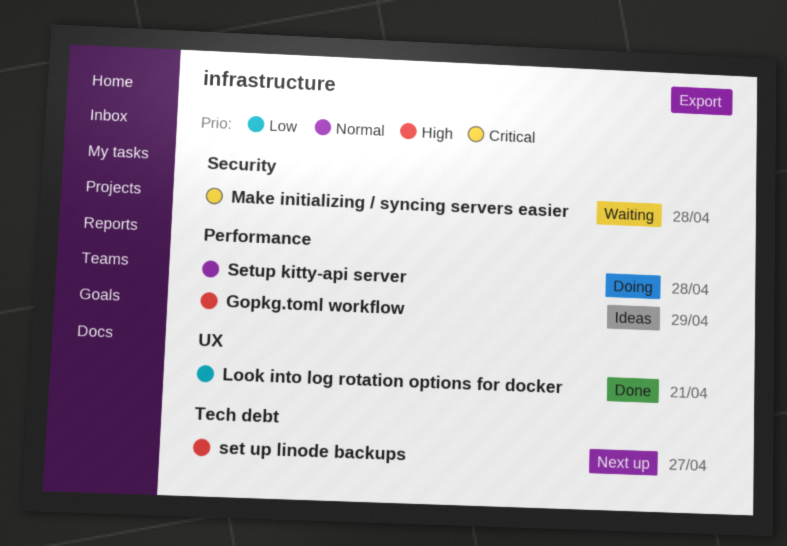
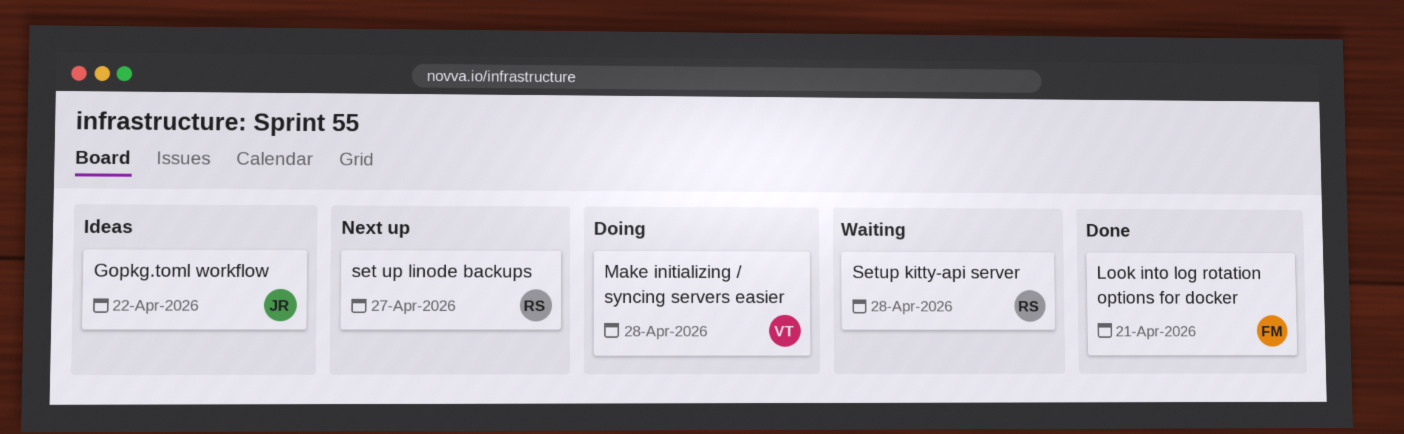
Gopkg.toml workflow, due: Apr 29 -> Apr 22
Make initializing / syncing servers easier, status: Waiting -> Doing
Setup kitty-api server, status: Doing -> Waiting

